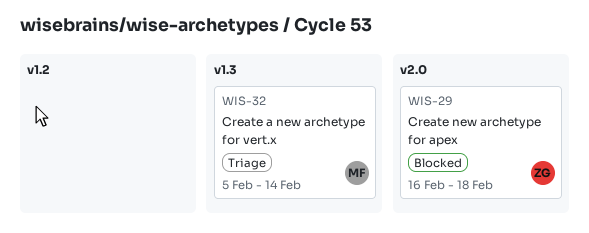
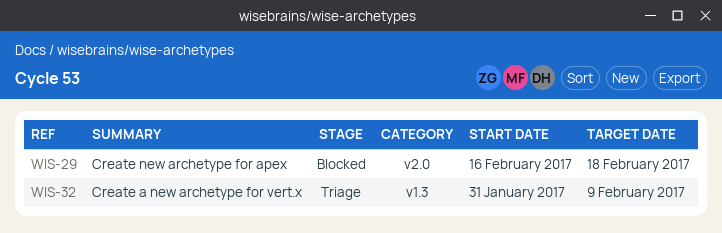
WIS-32, start: Feb 5 -> Jan 31
WIS-32, due: Feb 14 -> Feb 9

